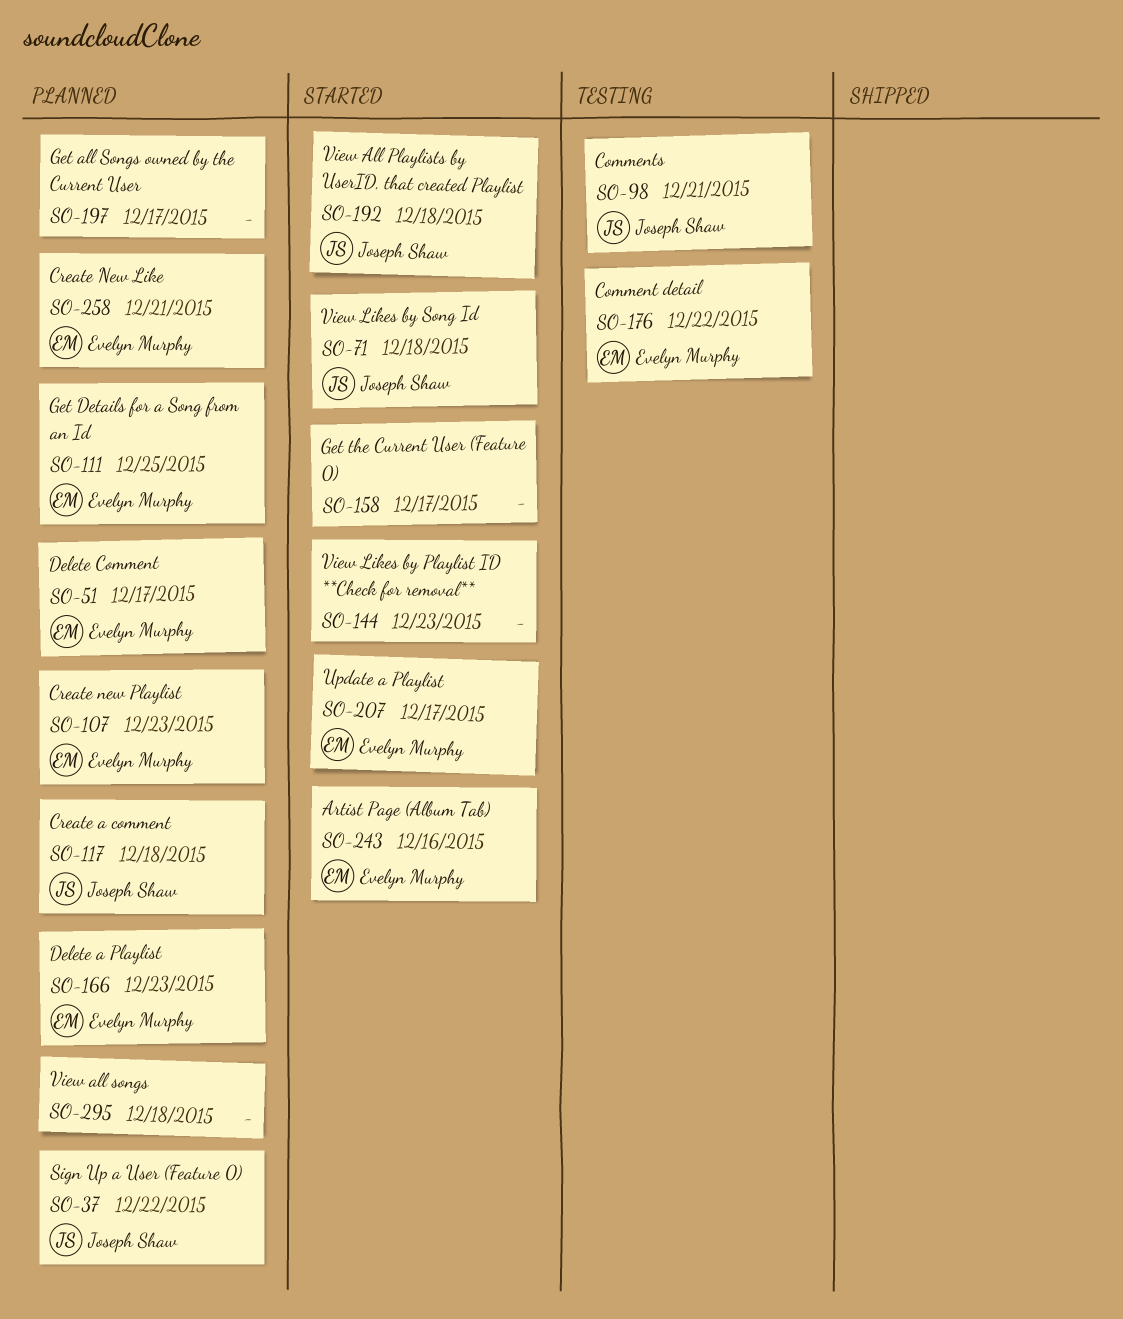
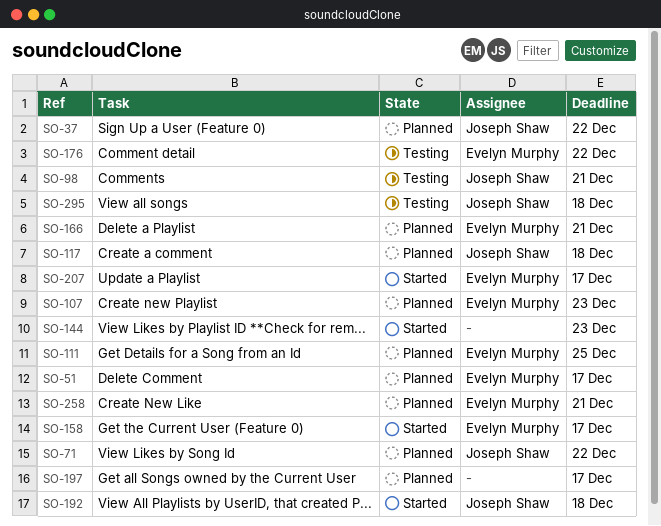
SO-71, status: Started -> Planned
SO-71, due: Dec 18 -> Dec 22
SO-158, owner: none -> Evelyn Murphy
SO-166, due: Dec 23 -> Dec 21
SO-243: present -> none
SO-295, status: Planned -> Testing
SO-295, owner: none -> Joseph Shaw

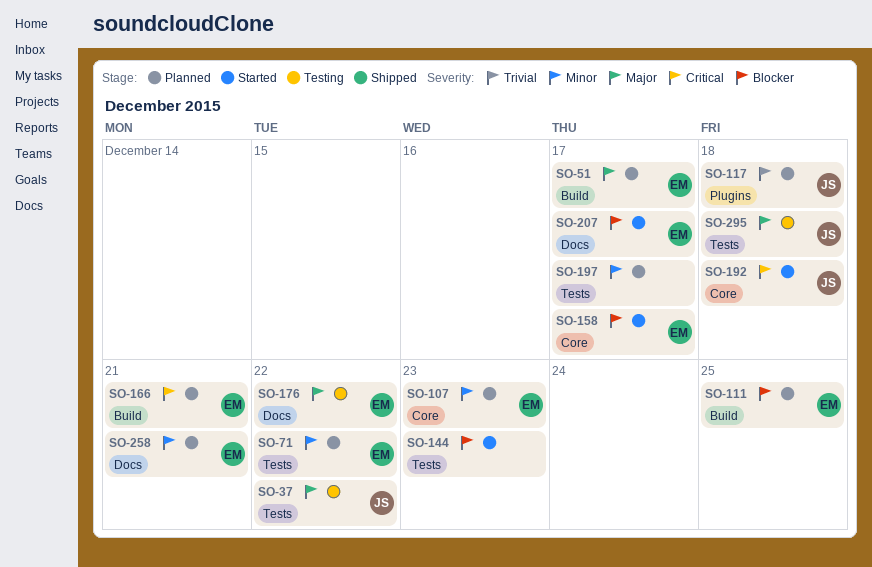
SO-37, status: Planned -> Testing
SO-71, owner: Joseph Shaw -> Evelyn Murphy
SO-98: present -> none

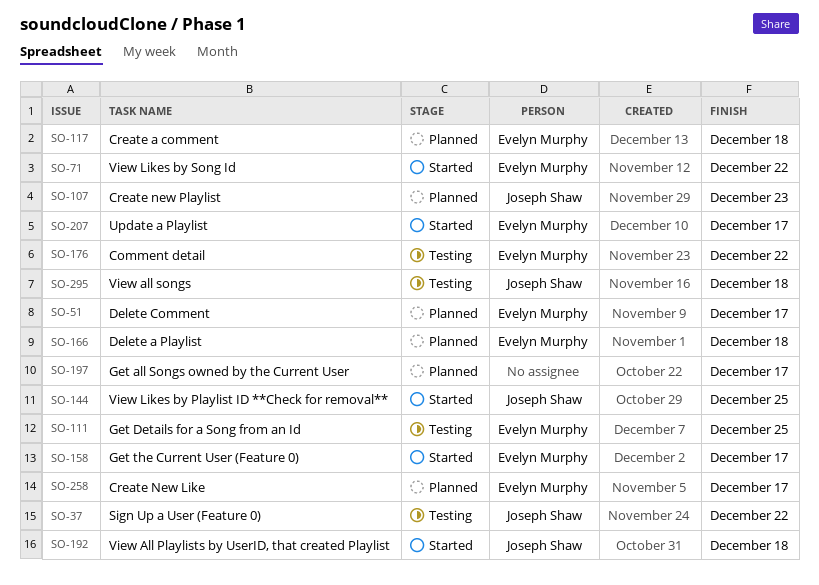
SO-71, status: Planned -> Started
SO-107, owner: Evelyn Murphy -> Joseph Shaw
SO-111, status: Planned -> Testing
SO-117, owner: Joseph Shaw -> Evelyn Murphy
SO-144, owner: none -> Joseph Shaw
SO-144, due: Dec 23 -> Dec 25
SO-166, due: Dec 21 -> Dec 18
SO-258, due: Dec 21 -> Dec 17

